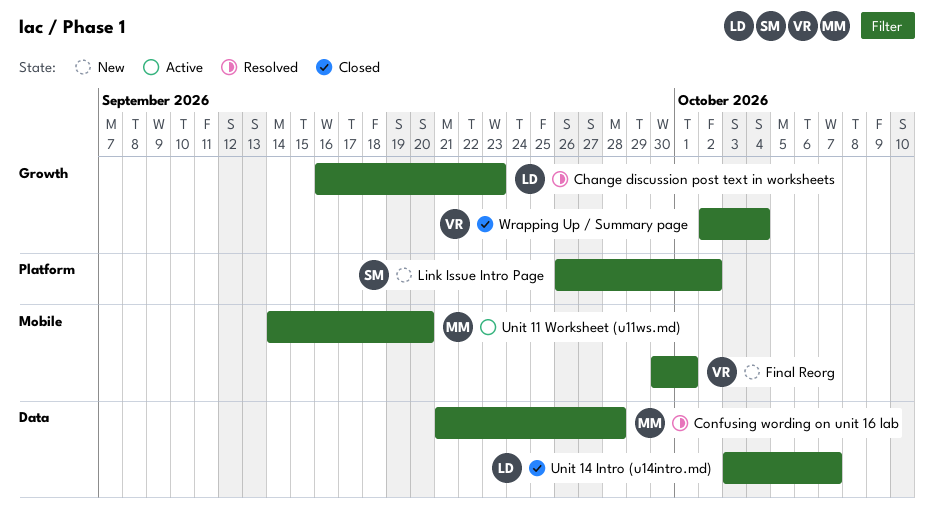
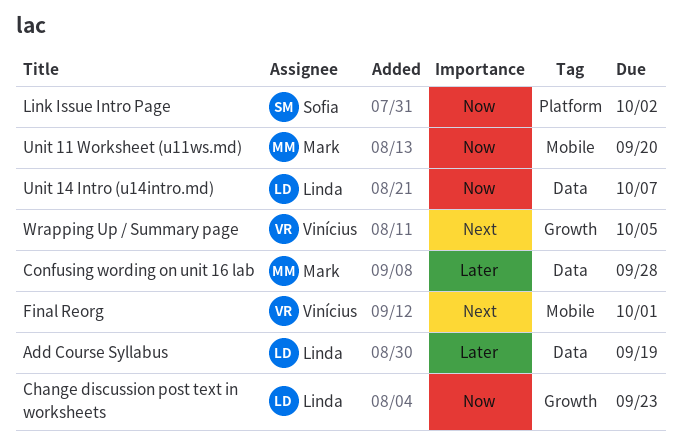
Add Course Syllabus: none -> present
Wrapping Up / Summary page, due: Oct 4 -> Oct 5

